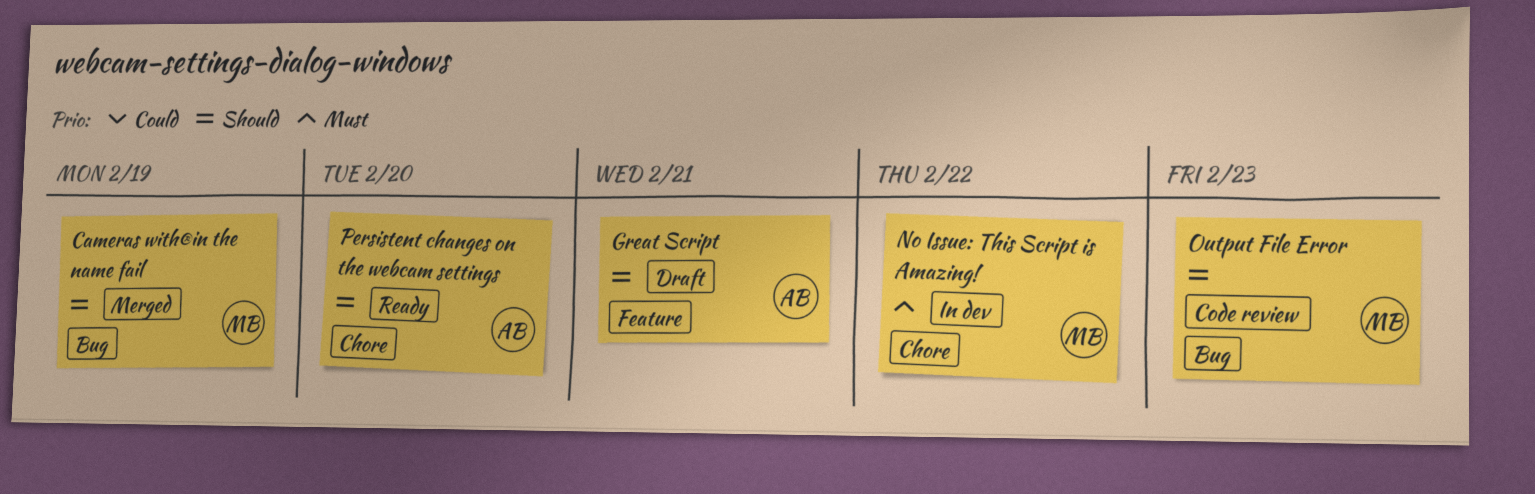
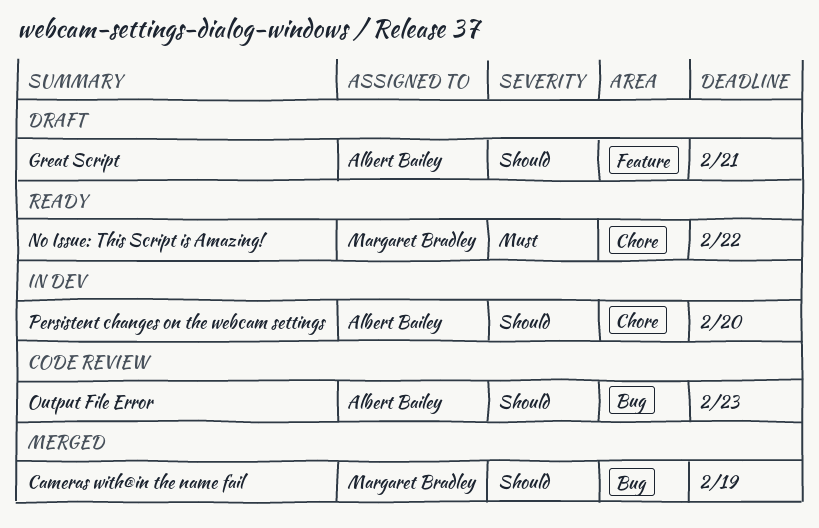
No Issue: This Script is Amazing!, status: In dev -> Ready
Output File Error, owner: Margaret Bradley -> Albert Bailey
Persistent changes on the webcam settings, status: Ready -> In dev

